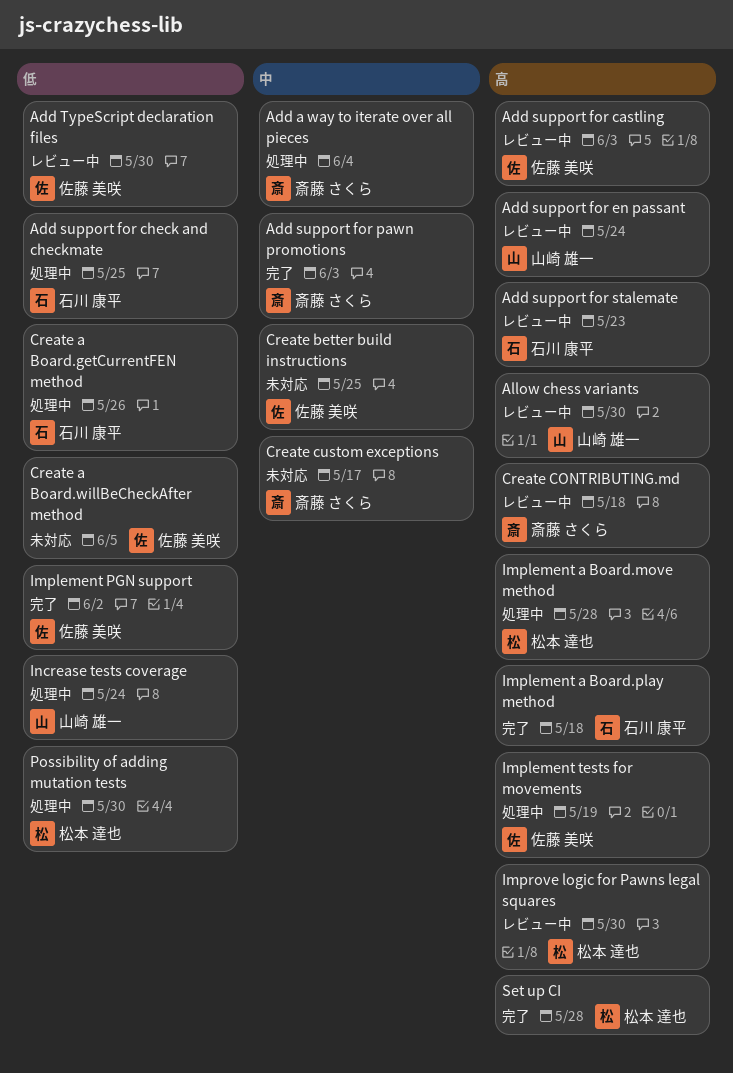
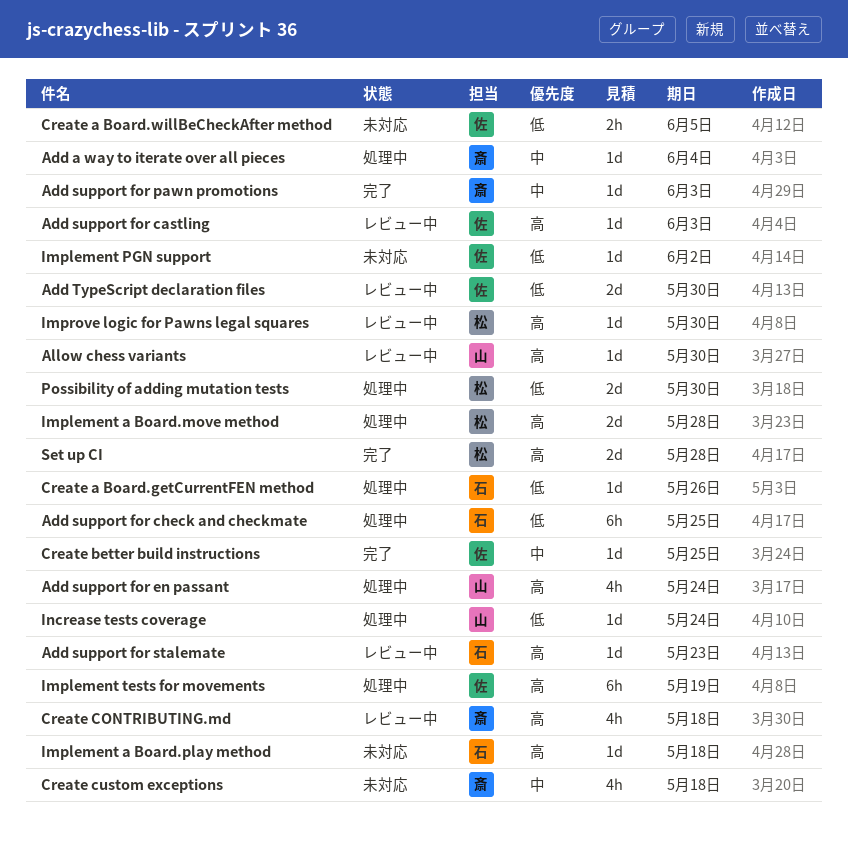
Add support for en passant, status: レビュー中 -> 処理中
Create better build instructions, status: 未対応 -> 完了
Create custom exceptions, due: May 17 -> May 18
Implement a Board.play method, status: 完了 -> 未対応
Implement PGN support, status: 完了 -> 未対応

